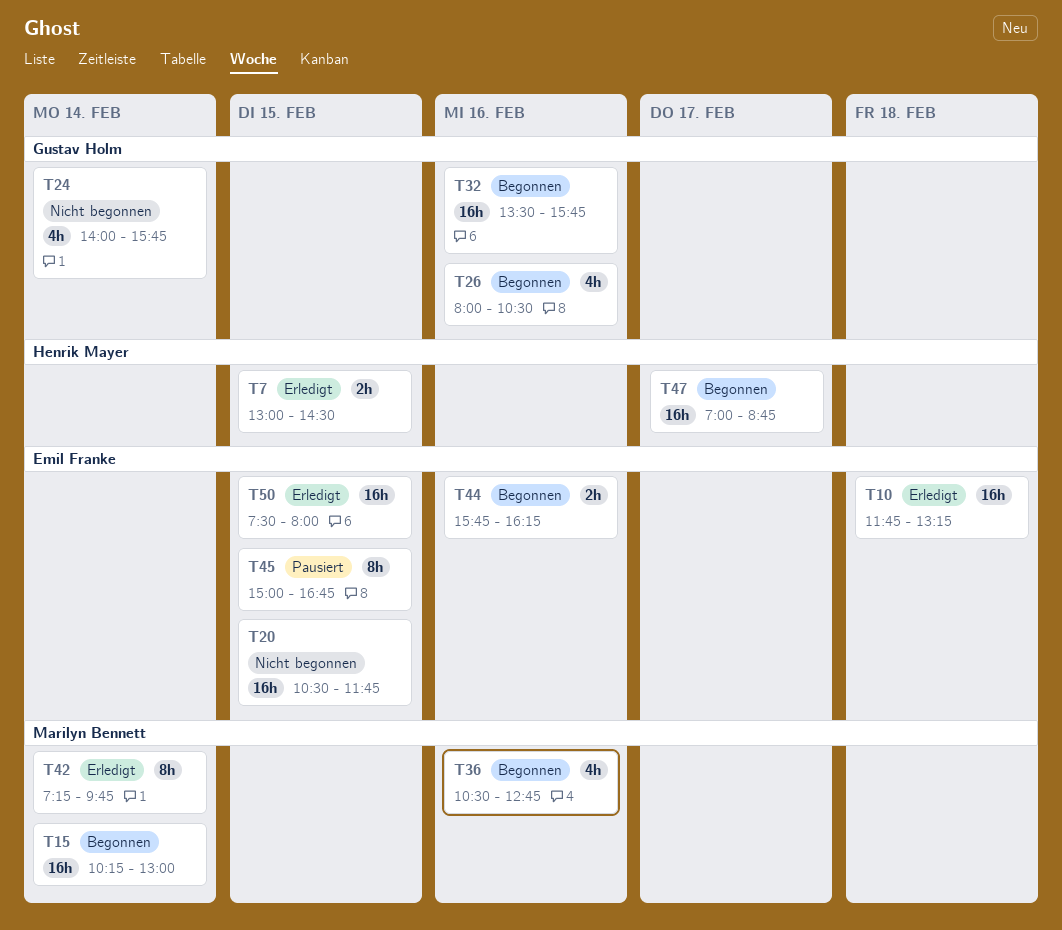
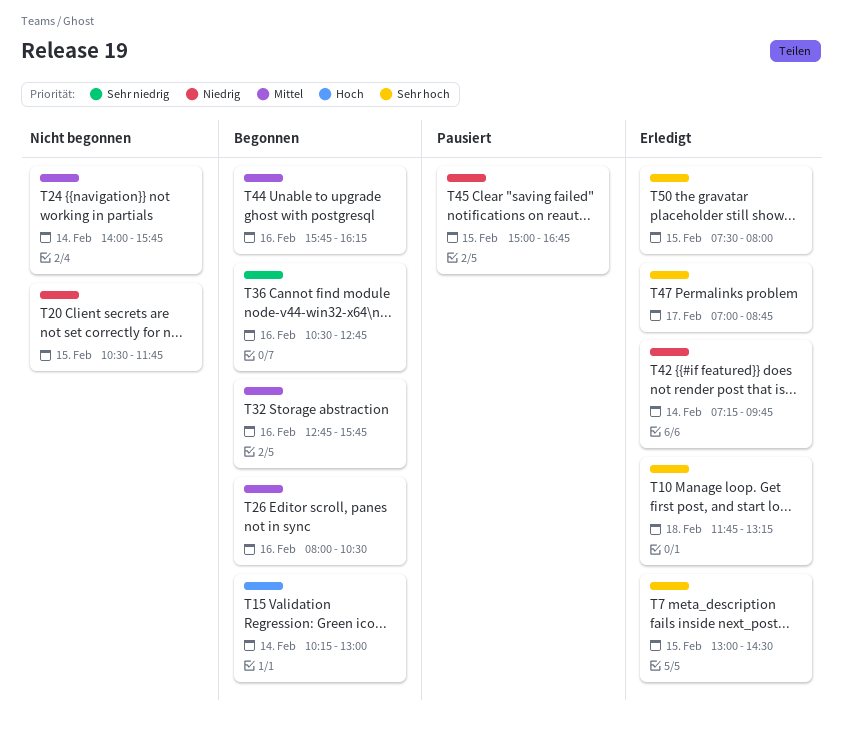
T32, begins: 13:30 -> 12:45
T47, status: Begonnen -> Erledigt

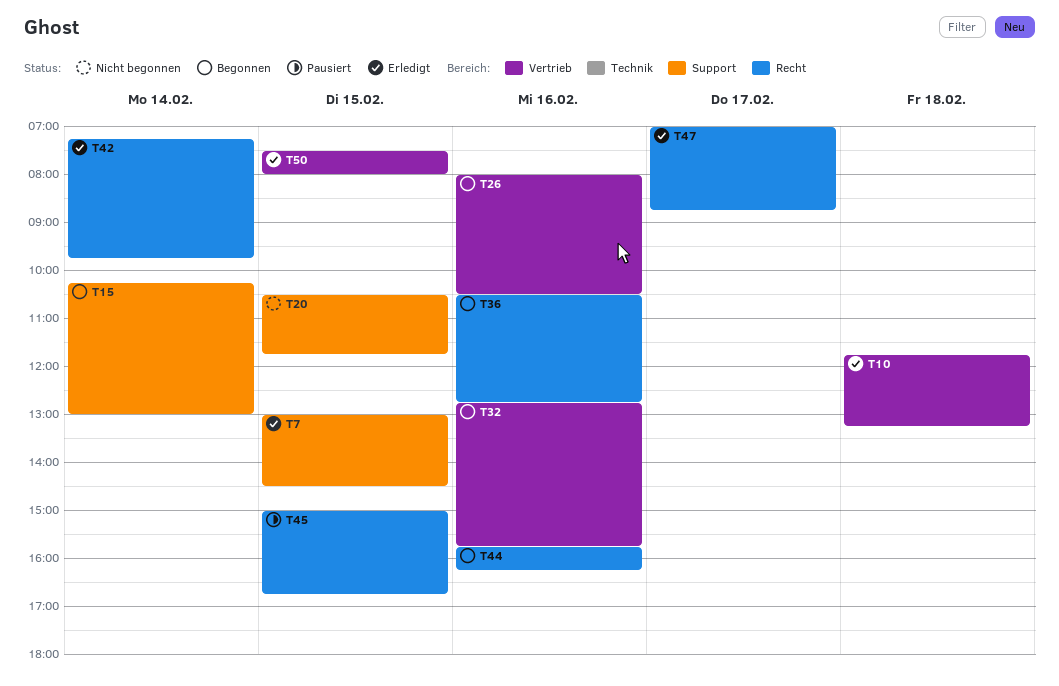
T24: present -> none

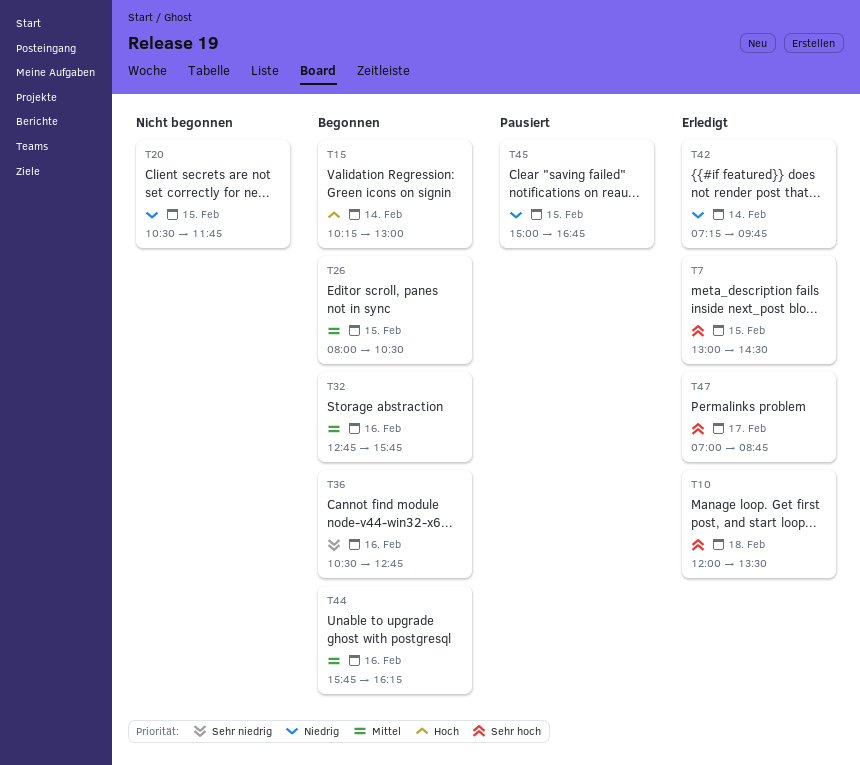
T10, begins: 11:45 -> 12:00
T10, ends: 13:15 -> 13:30
T26, day: Feb 16 -> Feb 15
T50: present -> none

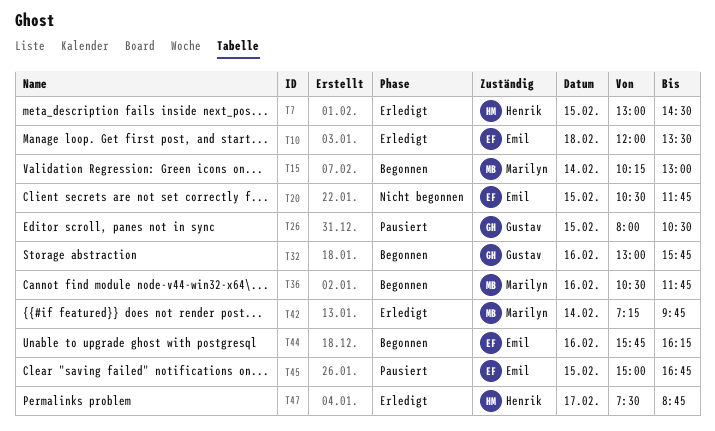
T26, status: Begonnen -> Pausiert
T32, begins: 12:45 -> 13:00
T36, ends: 12:45 -> 11:45
T47, begins: 07:00 -> 07:30

